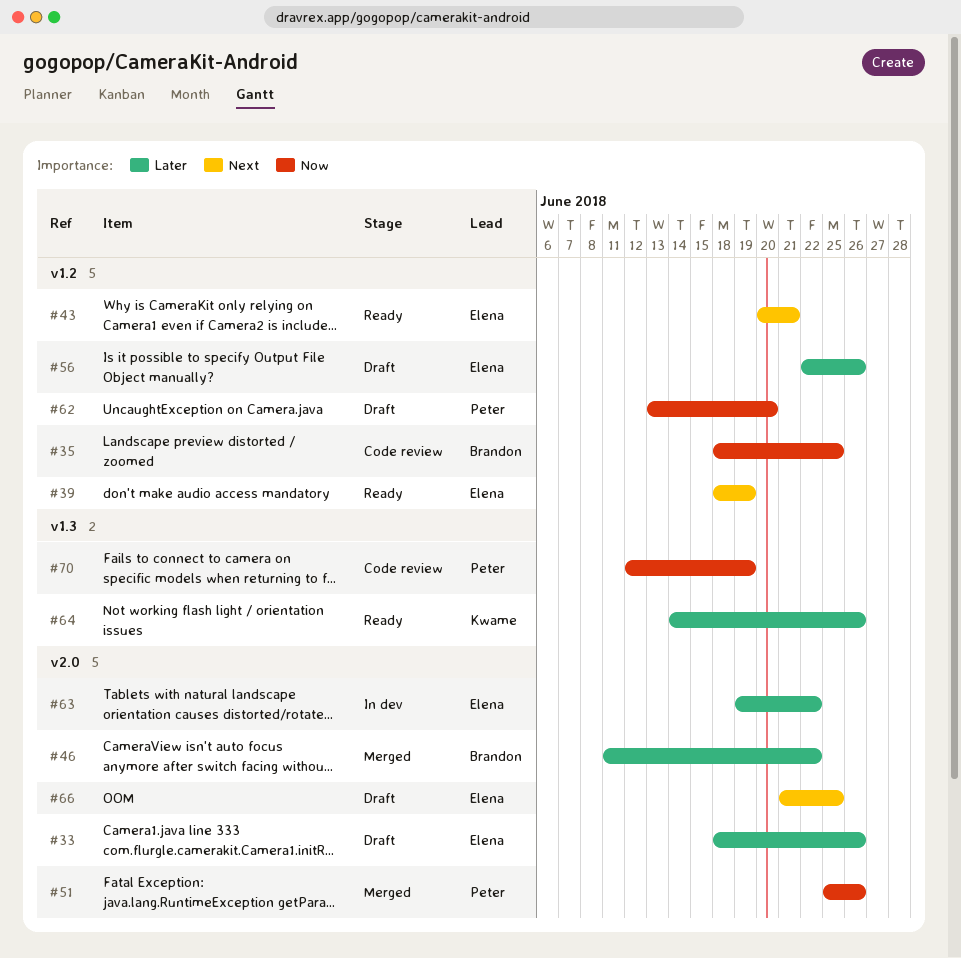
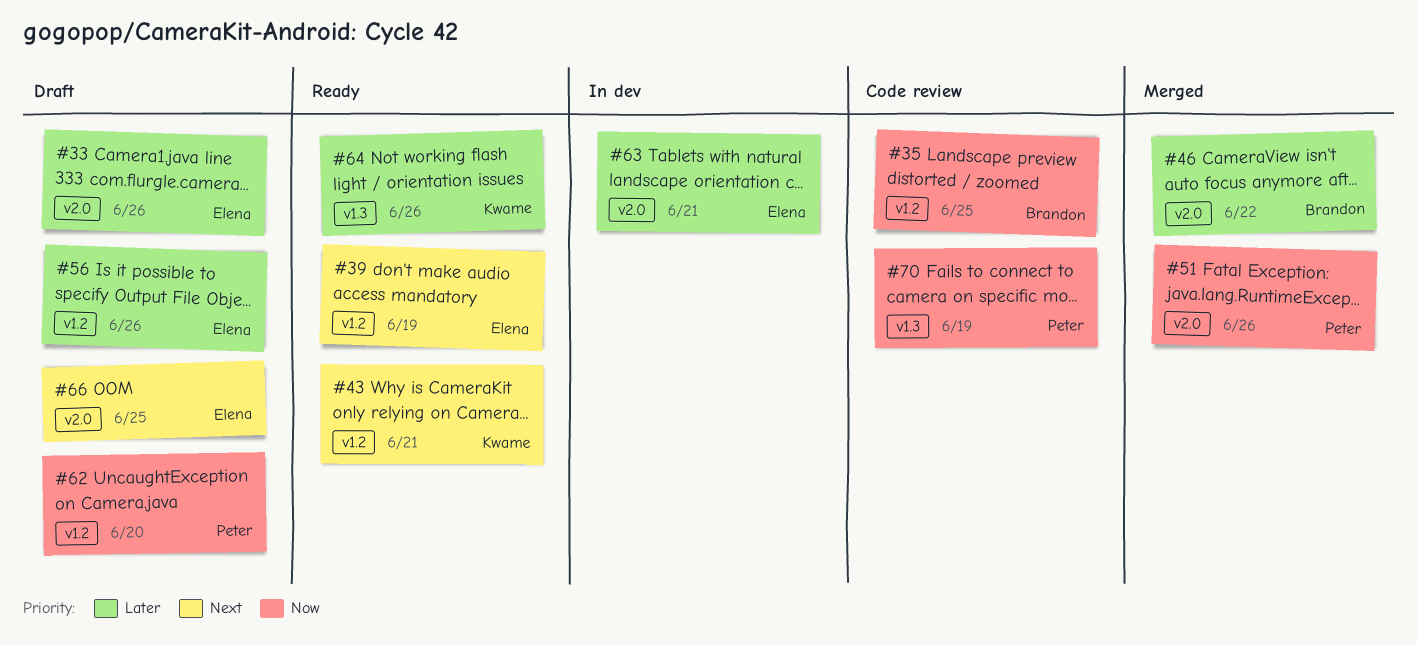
#43, owner: Elena -> Kwame
#63, due: Jun 22 -> Jun 21

